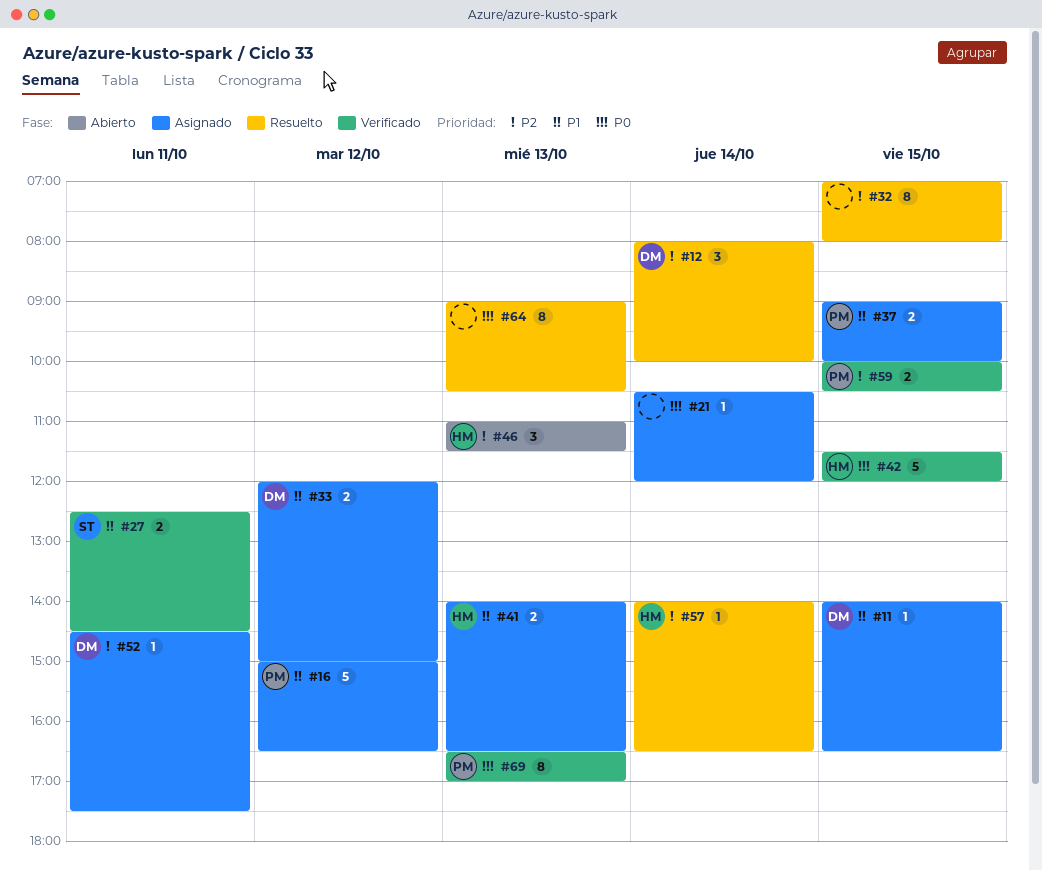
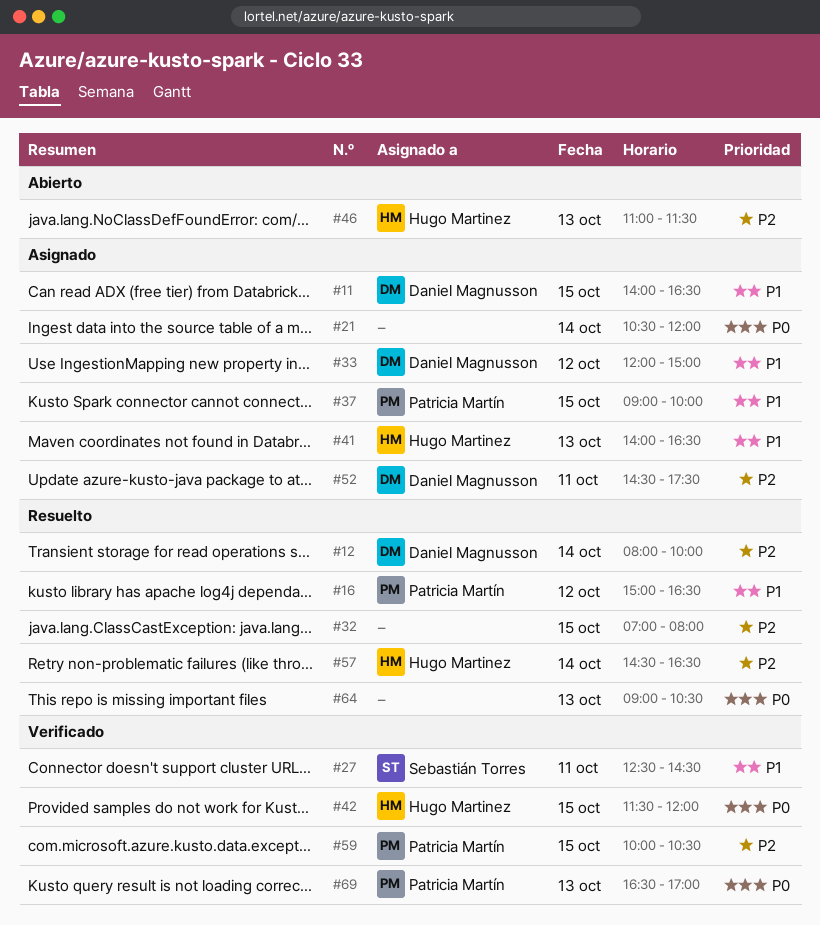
#16, status: Asignado -> Resuelto
#57, begins: 14:00 -> 14:30

